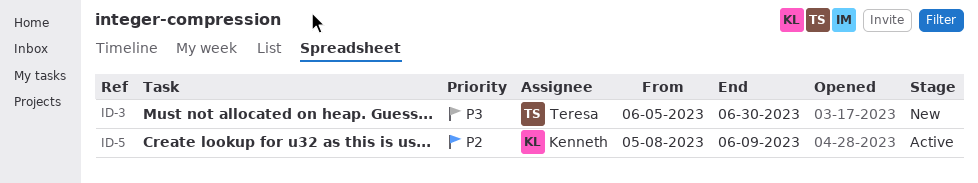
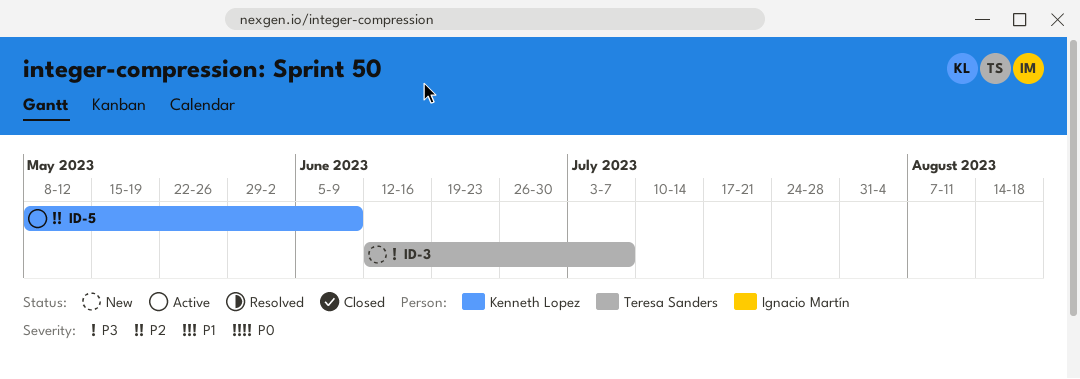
ID-3, start: Jun 5 -> Jun 12
ID-3, due: Jun 30 -> Jul 7

